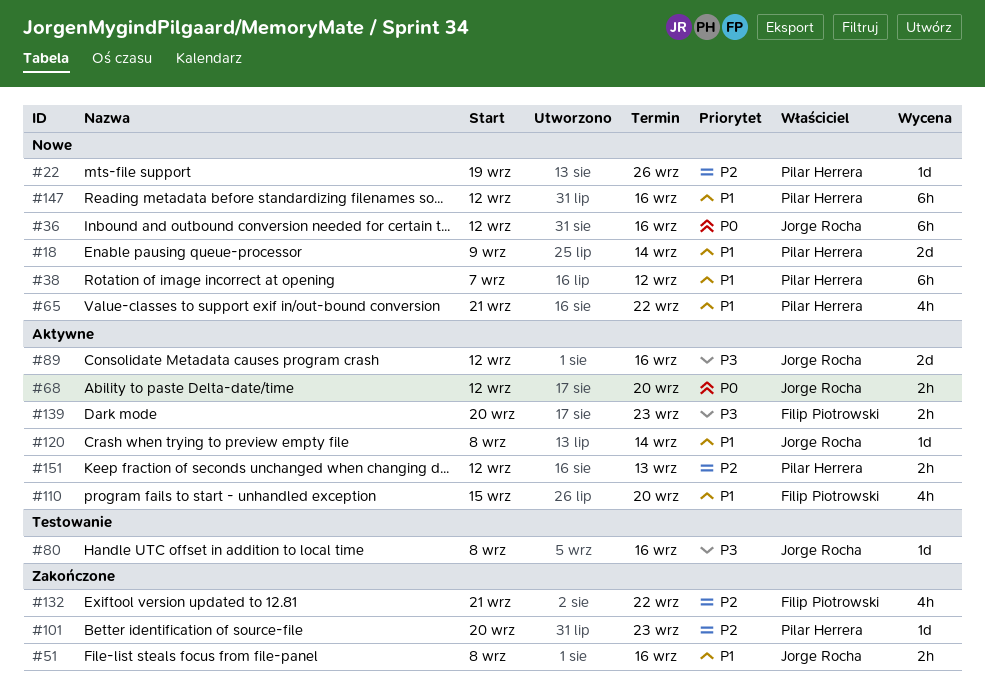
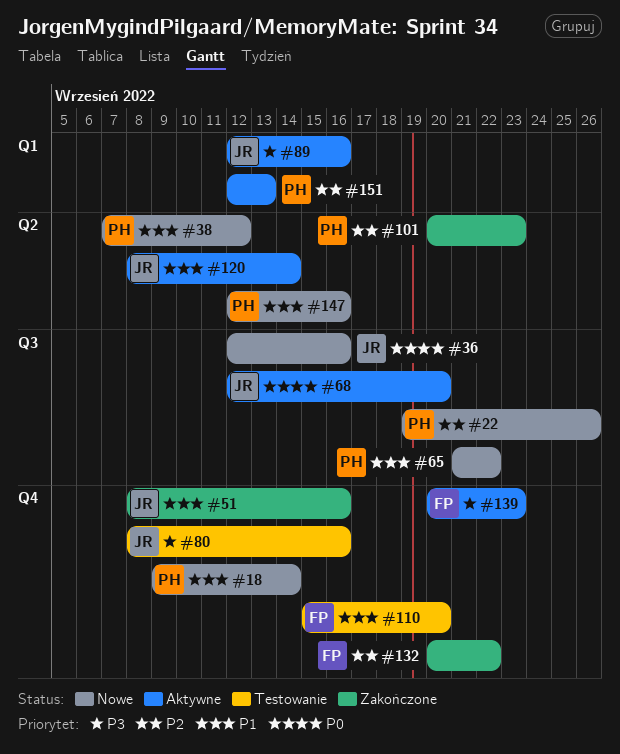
#110, status: Aktywne -> Testowanie
#132, start: Sep 21 -> Sep 20

